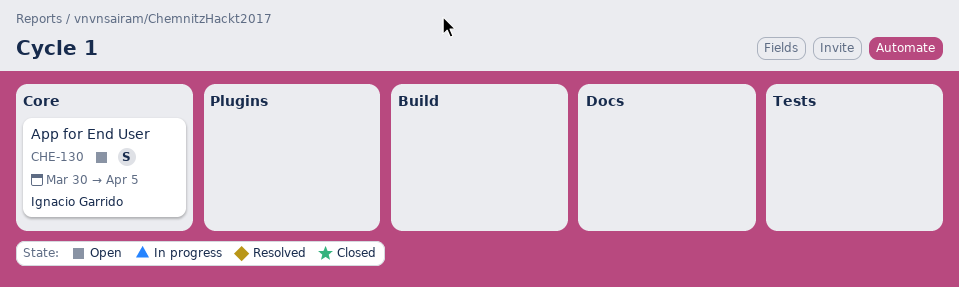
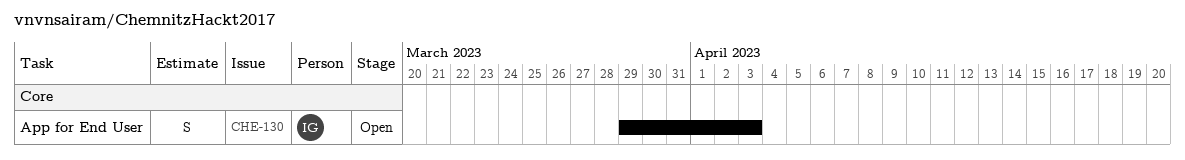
CHE-130, start: Mar 30 -> Mar 29
CHE-130, due: Apr 5 -> Apr 3

